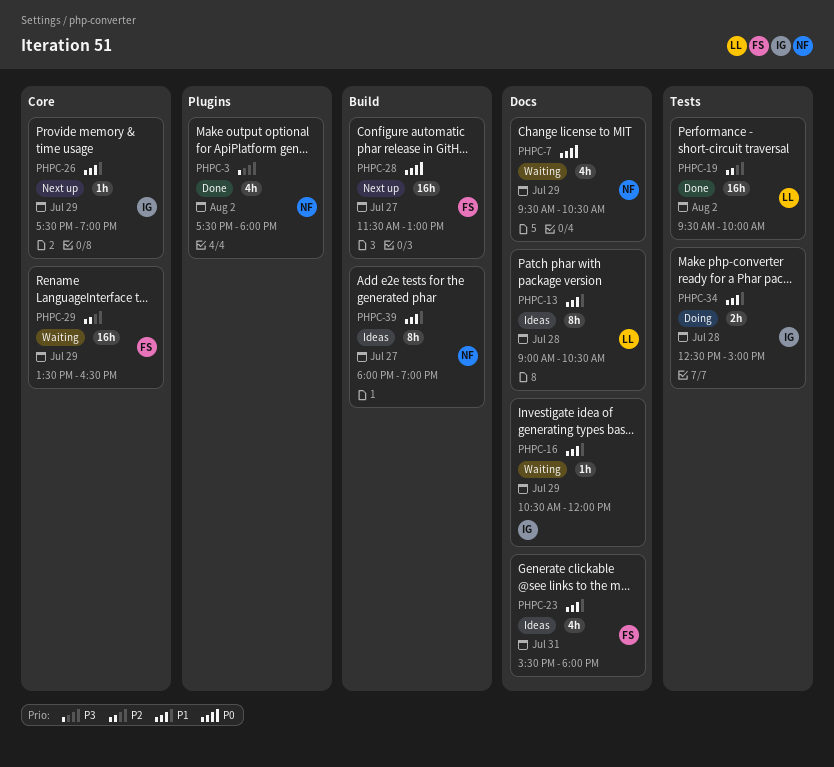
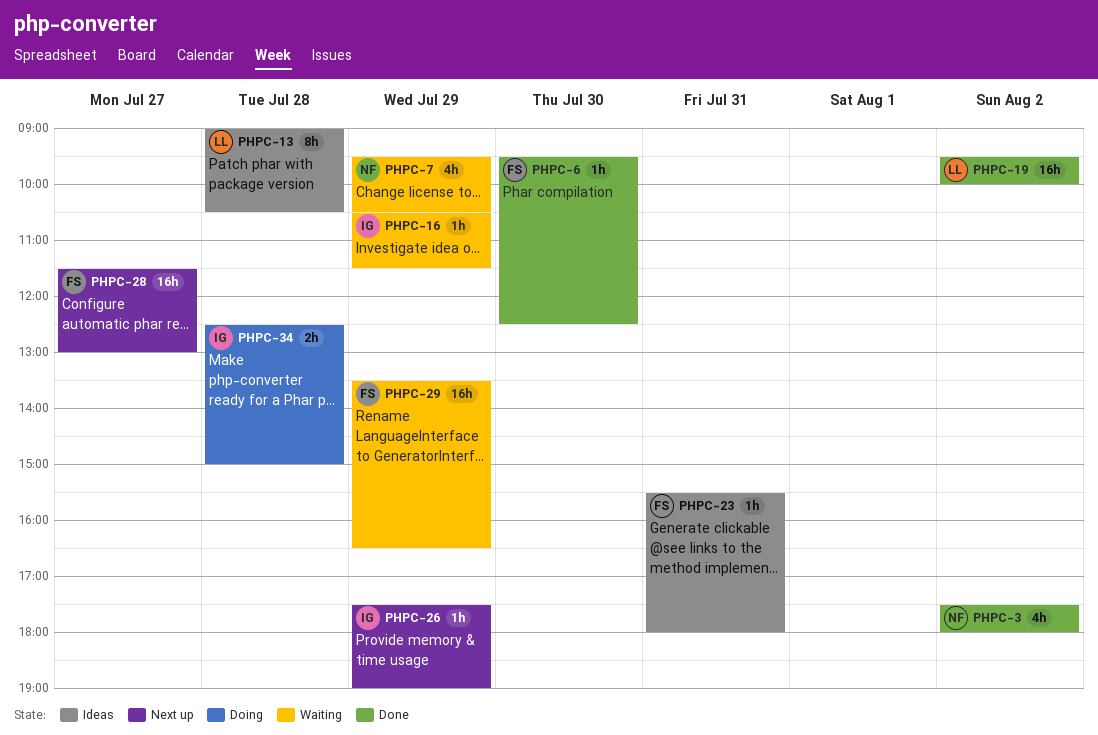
PHPC-6: none -> present
PHPC-16, ends: 12:00 -> 11:30
PHPC-23, estimate: 4h -> 1h
PHPC-39: present -> none

